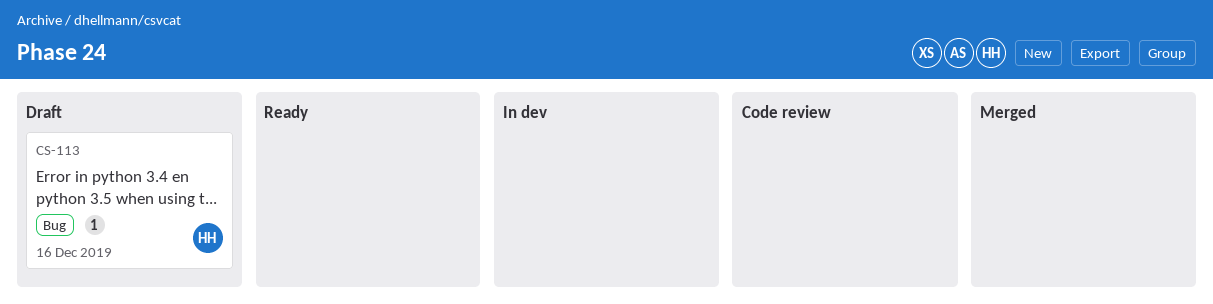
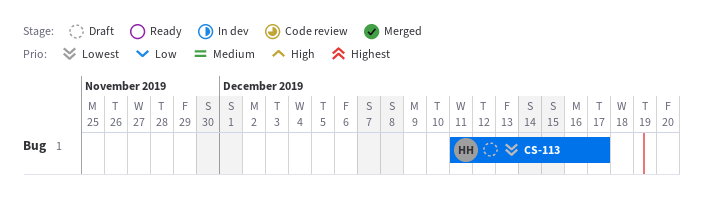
CS-113, due: Dec 16 -> Dec 17

